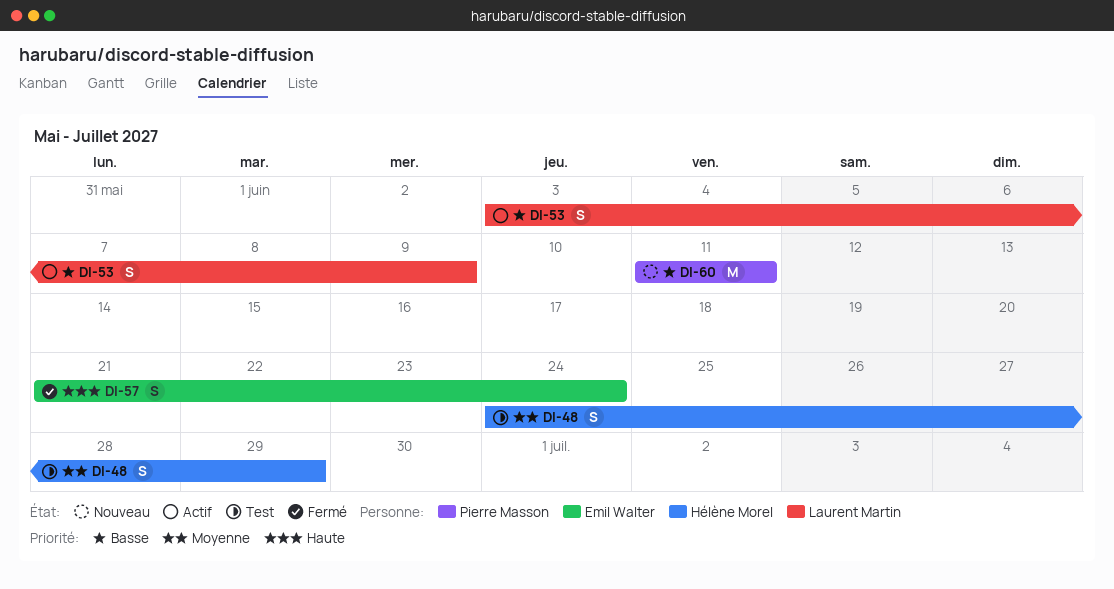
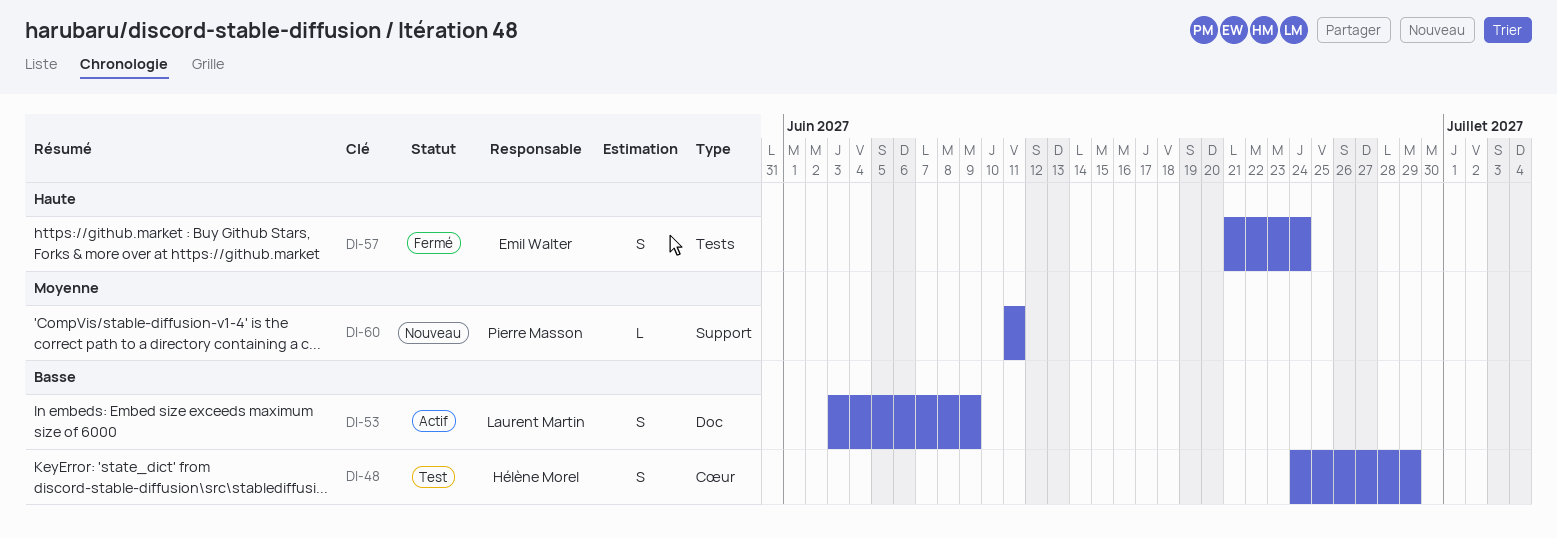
DI-48, priority: Moyenne -> Basse
DI-60, priority: Basse -> Moyenne
DI-60, estimate: M -> L

